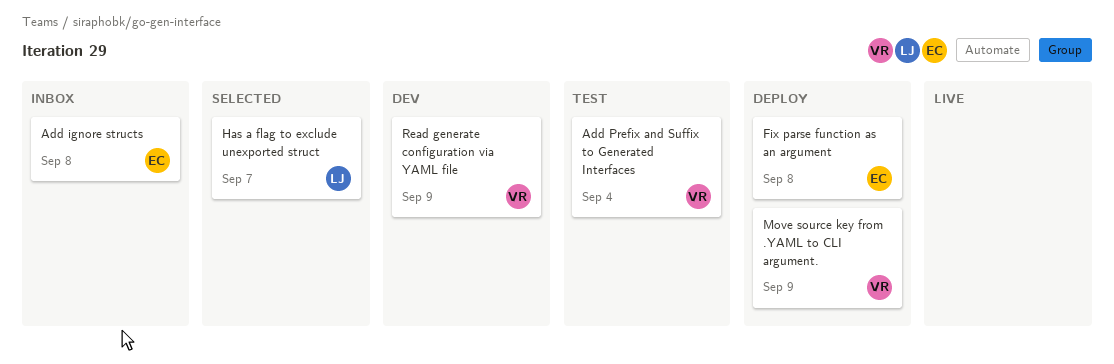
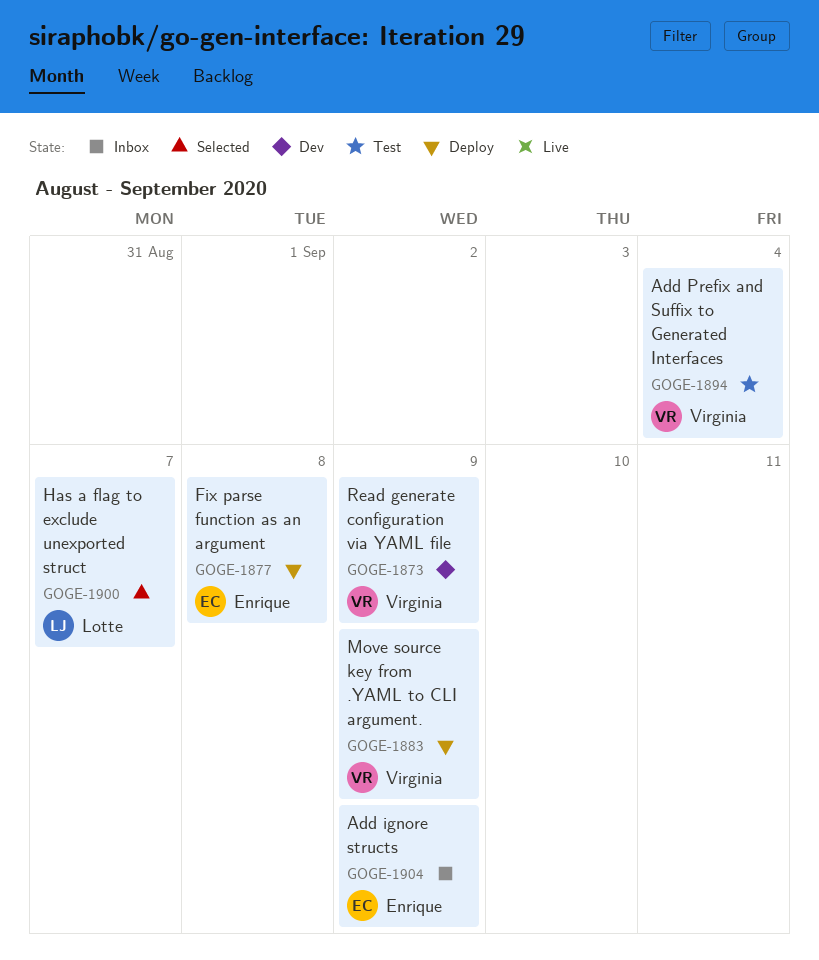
Add ignore structs, due: Sep 8 -> Sep 9

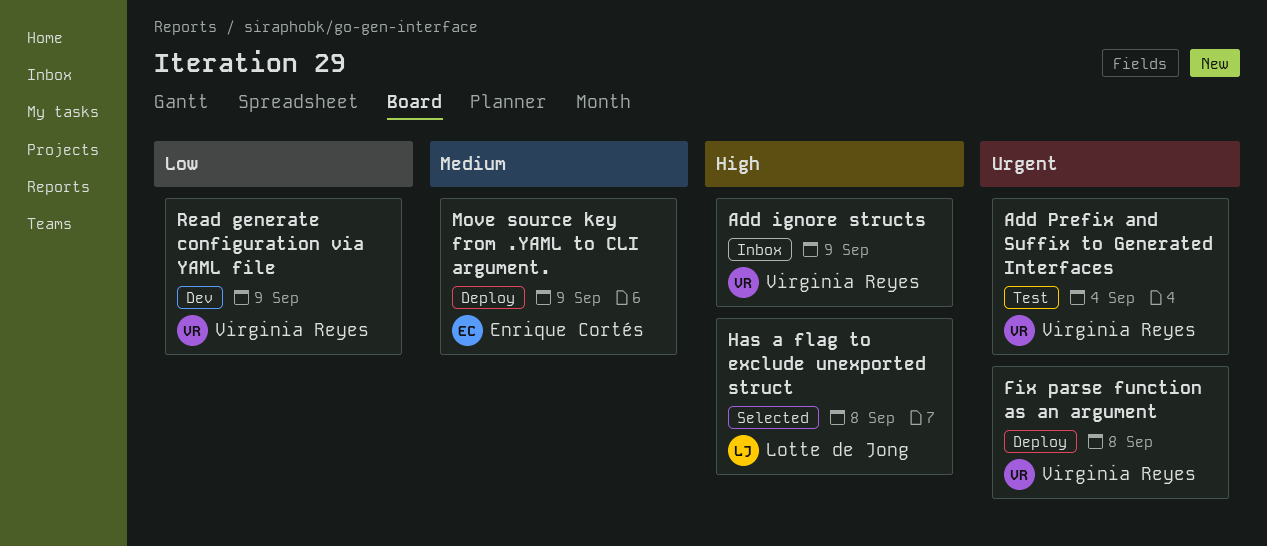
Add ignore structs, owner: Enrique Cortés -> Virginia Reyes
Fix parse function as an argument, owner: Enrique Cortés -> Virginia Reyes
Has a flag to exclude unexported struct, due: Sep 7 -> Sep 8
Move source key from .YAML to CLI argument., owner: Virginia Reyes -> Enrique Cortés

